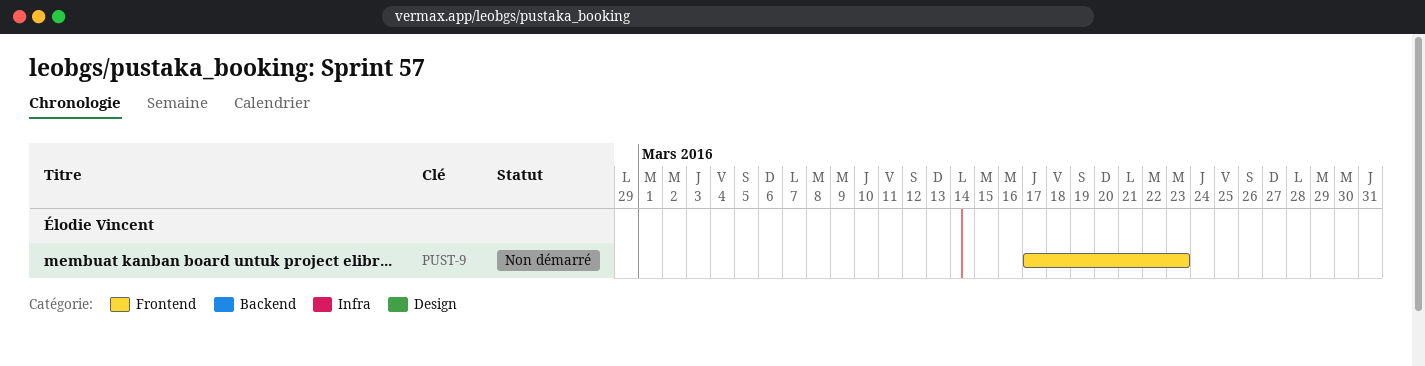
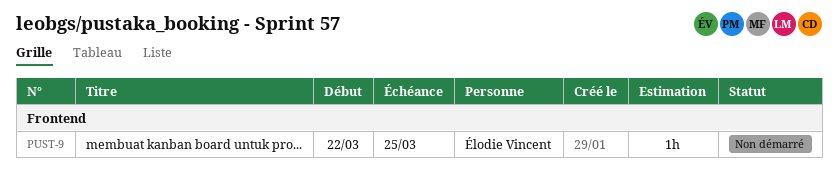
PUST-9, start: Mar 17 -> Mar 22
PUST-9, due: Mar 23 -> Mar 25

